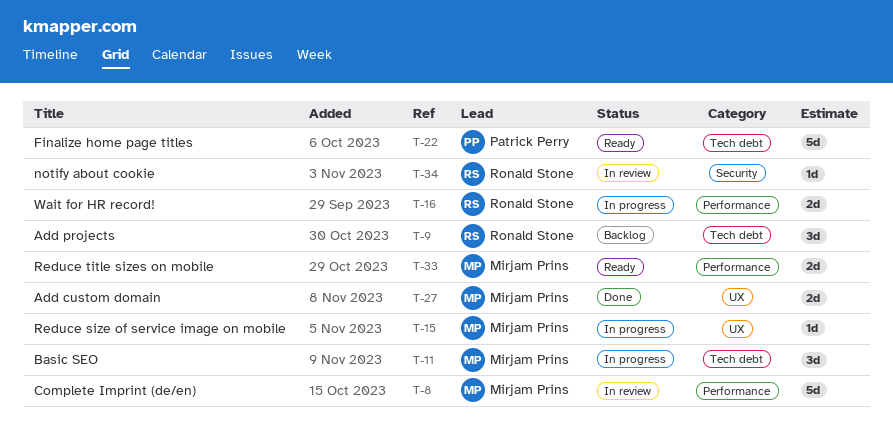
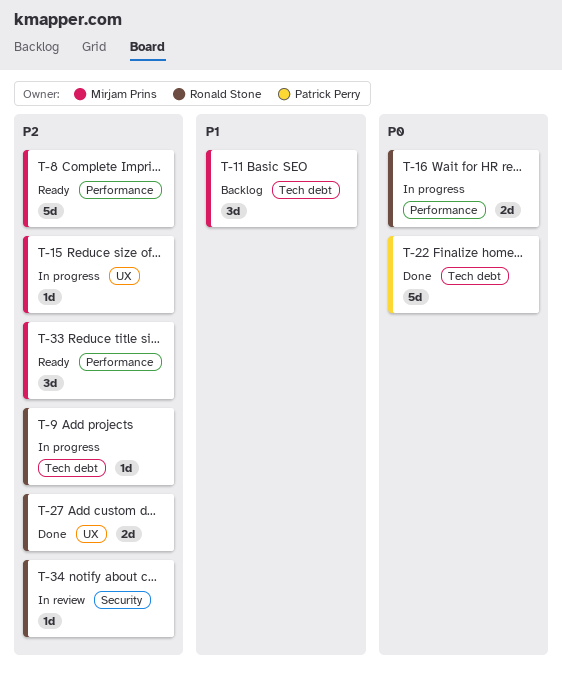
T-8, status: In review -> Ready
T-9, status: Backlog -> In progress
T-9, estimate: 3d -> 1d
T-11, status: In progress -> Backlog
T-22, status: Ready -> Done
T-27, owner: Mirjam Prins -> Ronald Stone
T-33, estimate: 2d -> 3d

